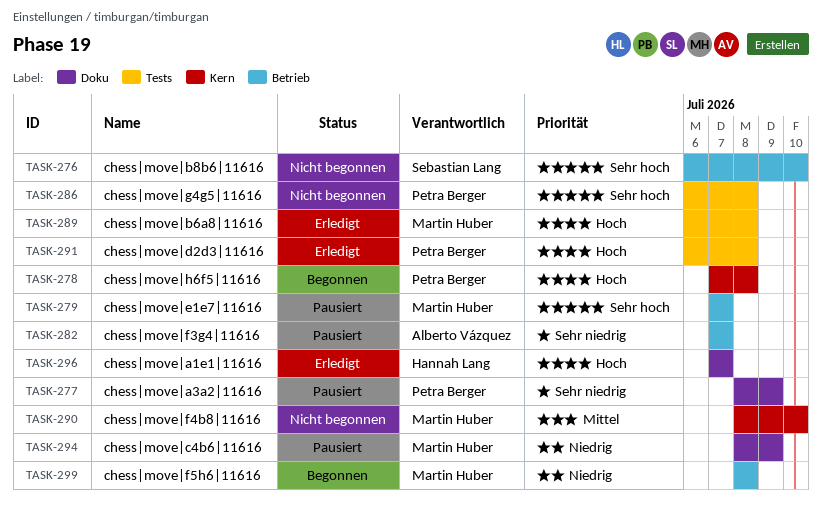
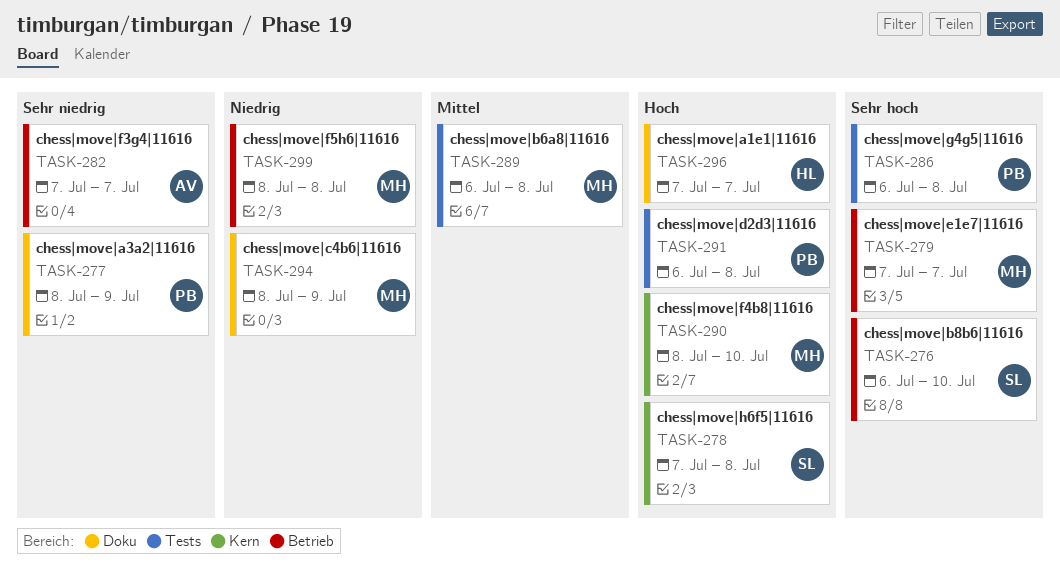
TASK-278, owner: Petra Berger -> Sebastian Lang
TASK-289, priority: Hoch -> Mittel
TASK-290, priority: Mittel -> Hoch

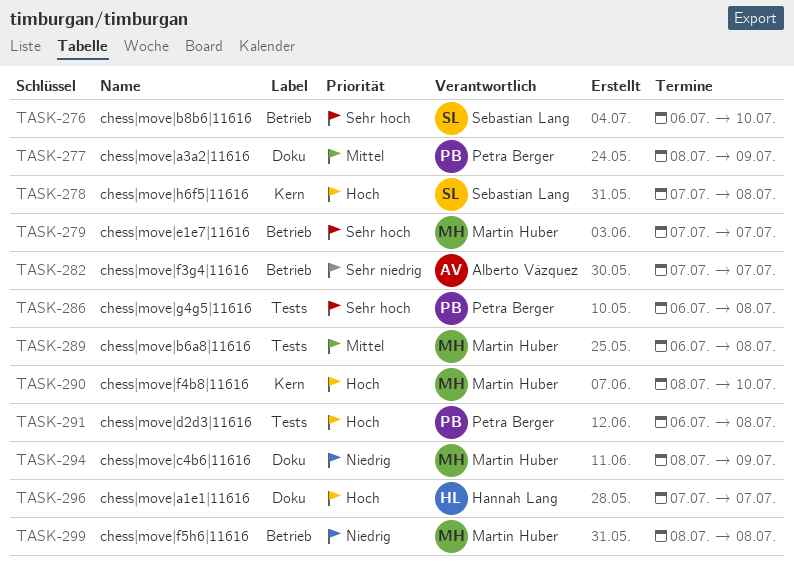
TASK-277, priority: Sehr niedrig -> Mittel

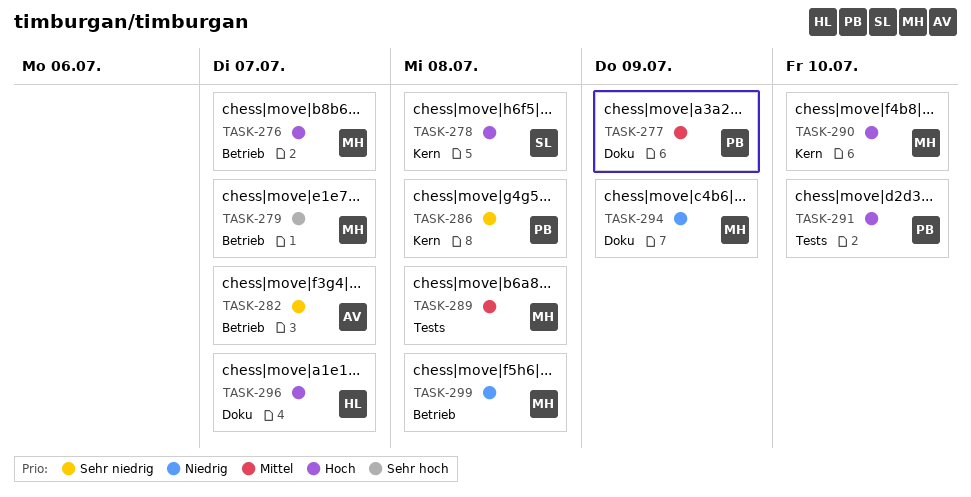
TASK-276, owner: Sebastian Lang -> Martin Huber
TASK-276, priority: Sehr hoch -> Hoch
TASK-276, due: Jul 10 -> Jul 7
TASK-286, priority: Sehr hoch -> Sehr niedrig
TASK-286, label: Tests -> Kern
TASK-291, due: Jul 8 -> Jul 10

